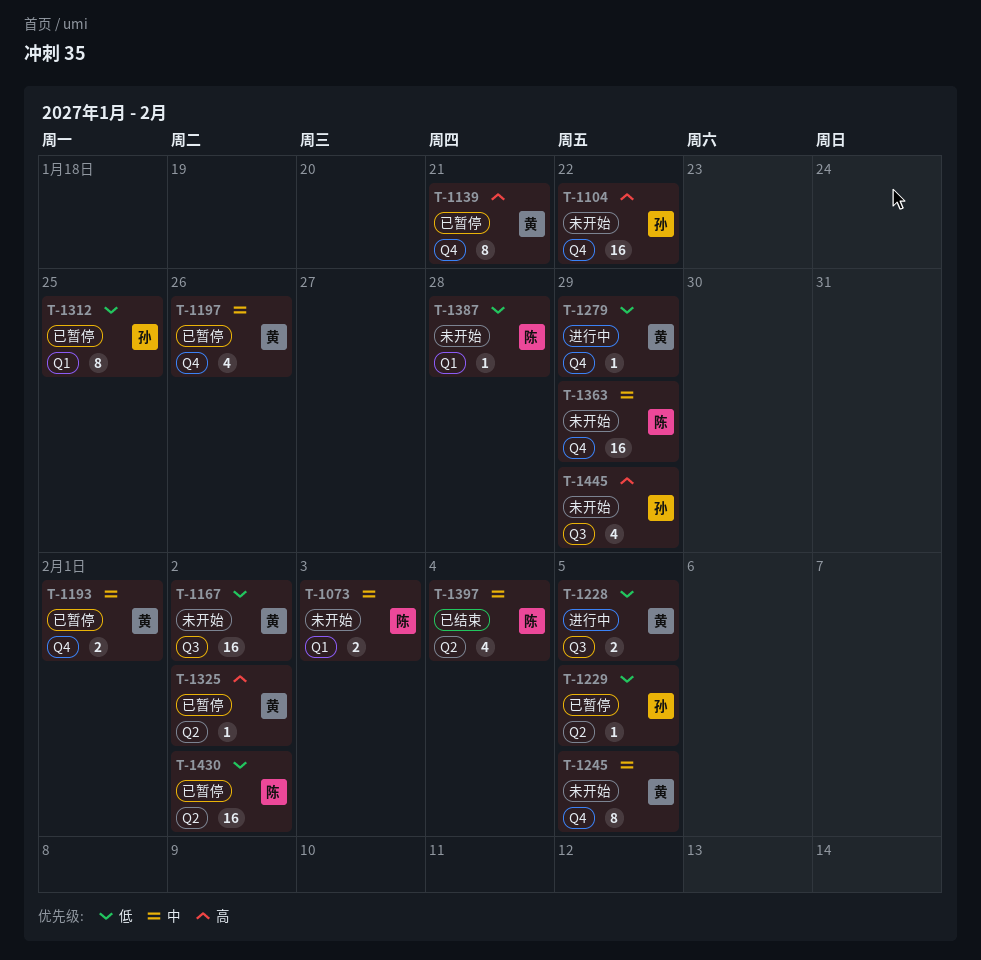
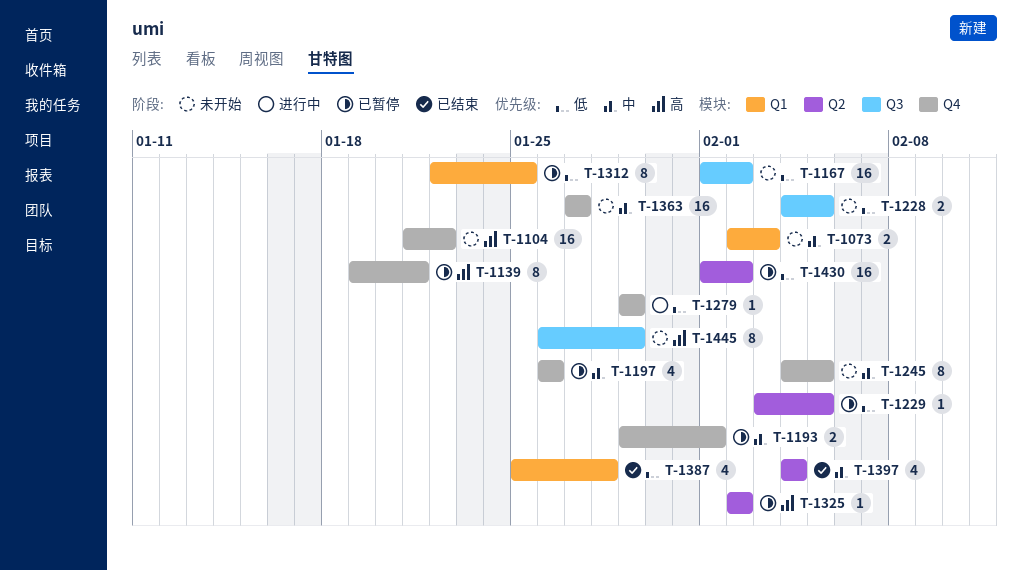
T-1228, status: 进行中 -> 未开始
T-1363, due: Jan 29 -> Jan 27
T-1387, status: 未开始 -> 已结束
T-1387, estimate: 1 -> 4
T-1445, estimate: 4 -> 8

